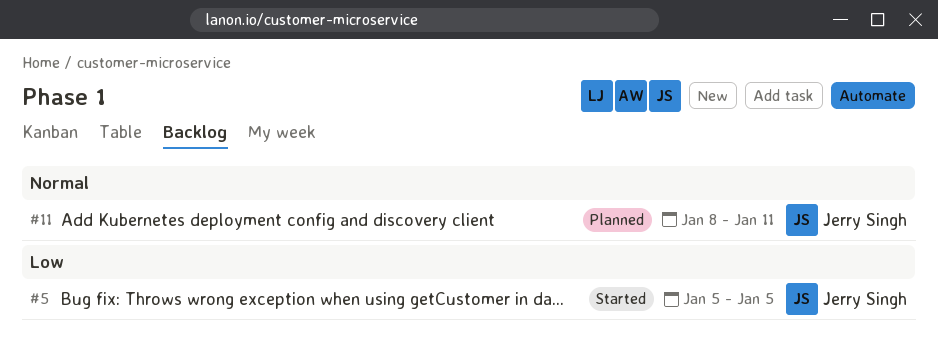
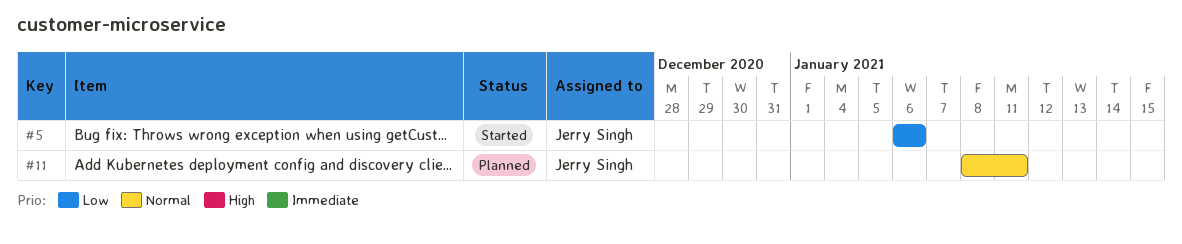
#5, start: Jan 5 -> Jan 6
#5, due: Jan 5 -> Jan 6

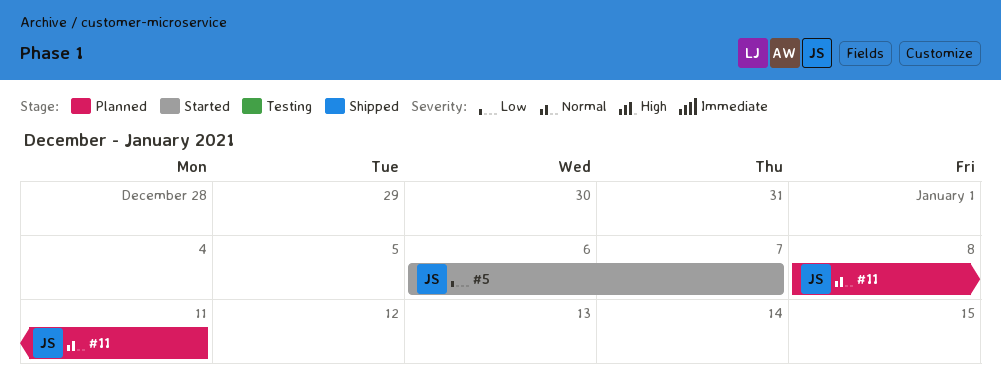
#5, due: Jan 6 -> Jan 7

